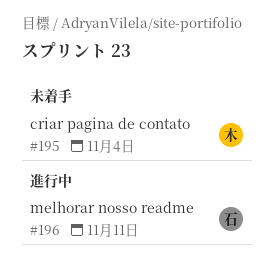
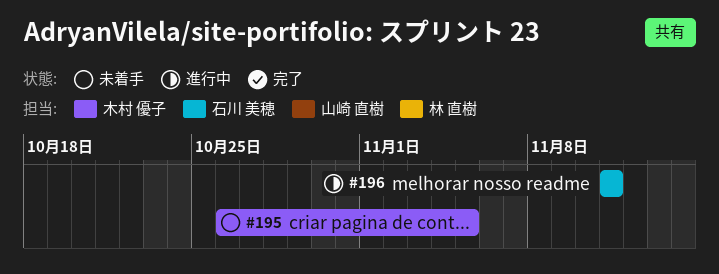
#195, due: Nov 4 -> Nov 5

